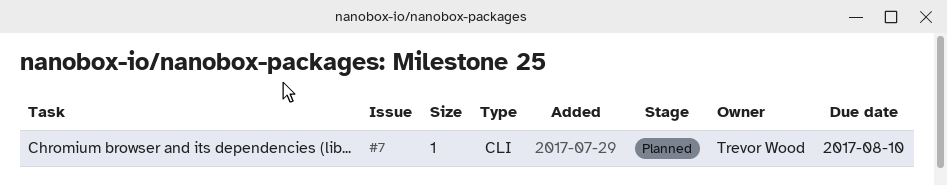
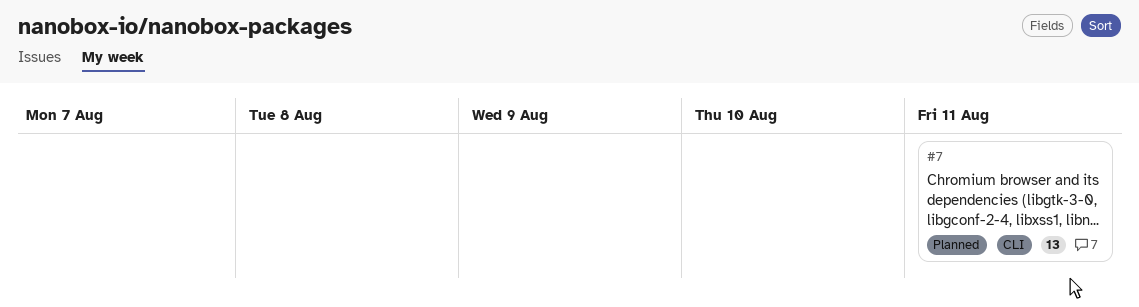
#7, estimate: 1 -> 13
#7, due: Aug 10 -> Aug 11

